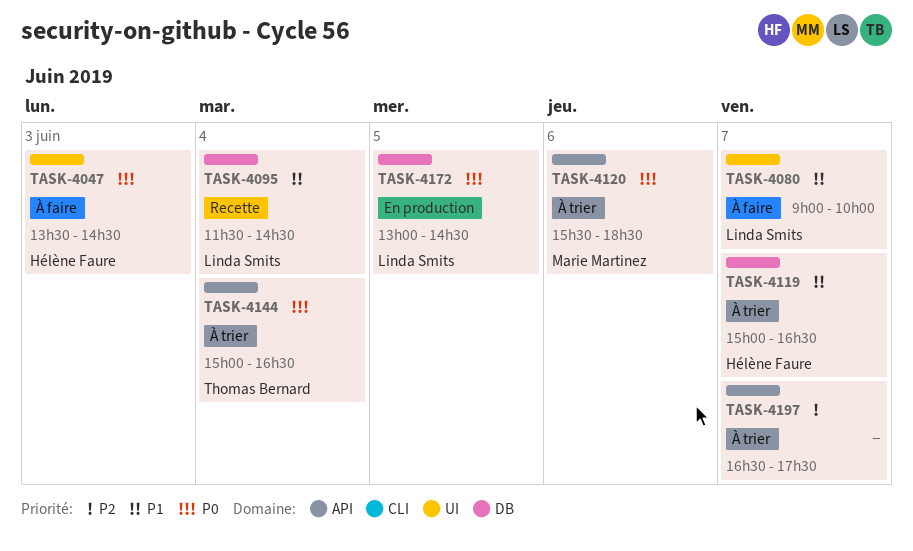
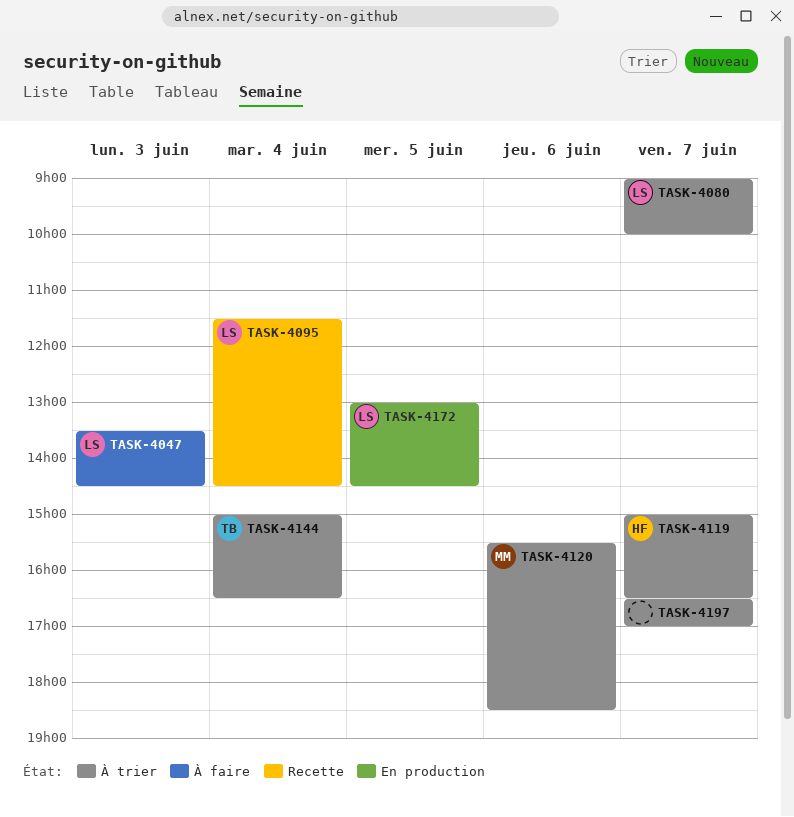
TASK-4047, owner: Hélène Faure -> Linda Smits
TASK-4080, status: À faire -> À trier
TASK-4197, ends: 17:30 -> 17:00

